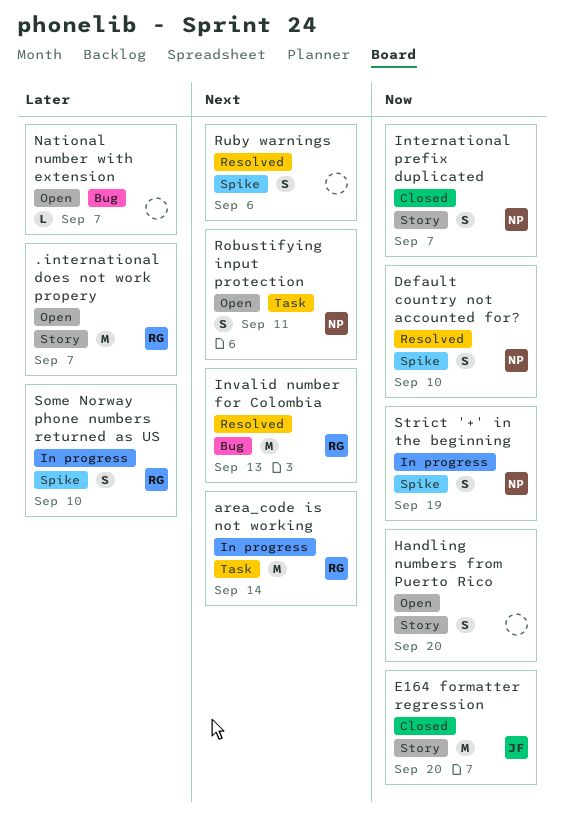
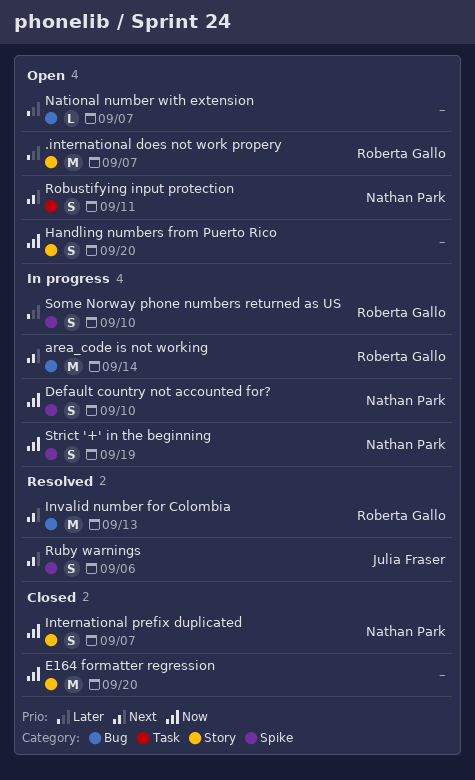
area_code is not working, label: Task -> Bug
Default country not accounted for?, status: Resolved -> In progress
E164 formatter regression, owner: Julia Fraser -> none
Ruby warnings, owner: none -> Julia Fraser

